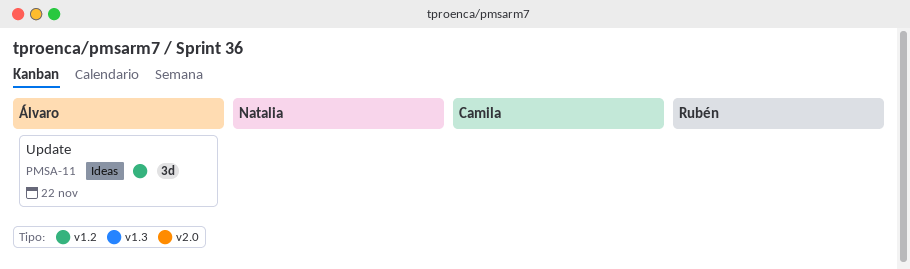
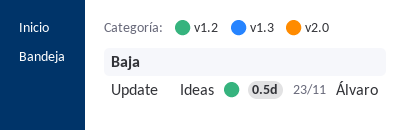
Update, estimate: 3d -> 0.5d
Update, due: Nov 22 -> Nov 23

